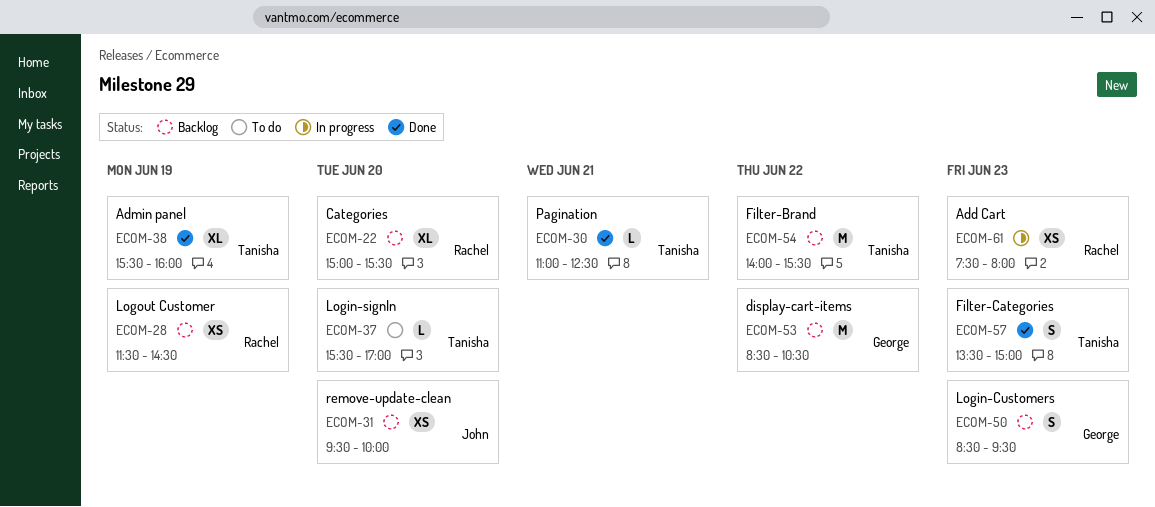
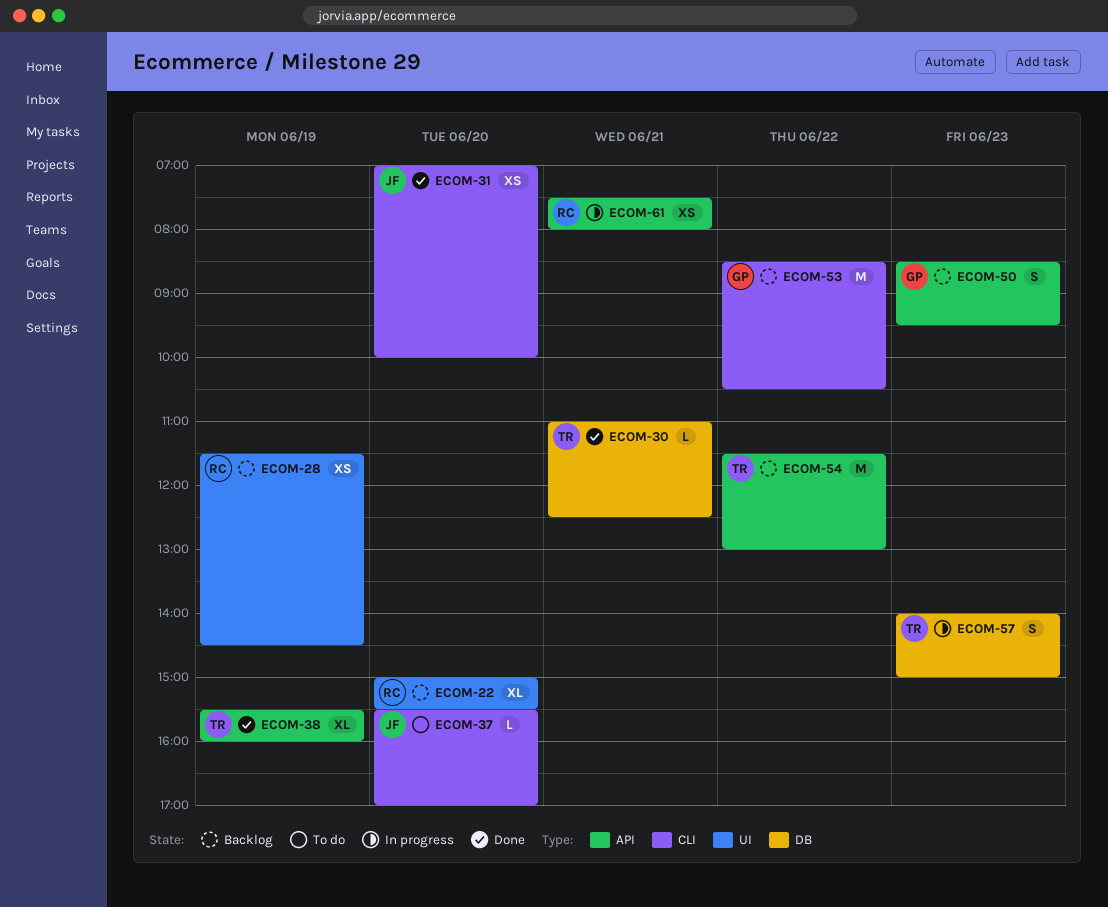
ECOM-31, status: Backlog -> Done
ECOM-31, begins: 09:30 -> 07:00
ECOM-37, owner: Tanisha -> John
ECOM-54, begins: 14:00 -> 11:30
ECOM-54, ends: 15:30 -> 13:00
ECOM-57, status: Done -> In progress
ECOM-57, begins: 13:30 -> 14:00
ECOM-61, day: Jun 23 -> Jun 21

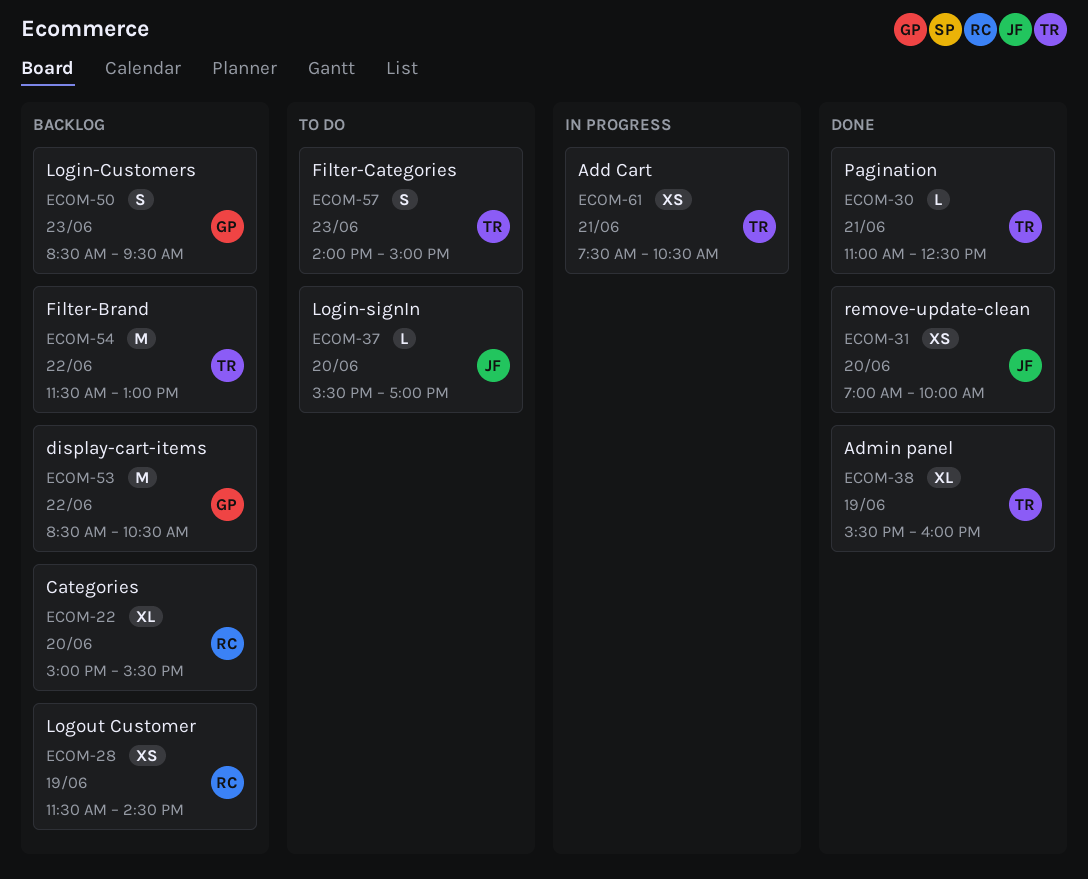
ECOM-57, status: In progress -> To do
ECOM-61, owner: RC -> TR
ECOM-61, ends: 08:00 -> 10:30

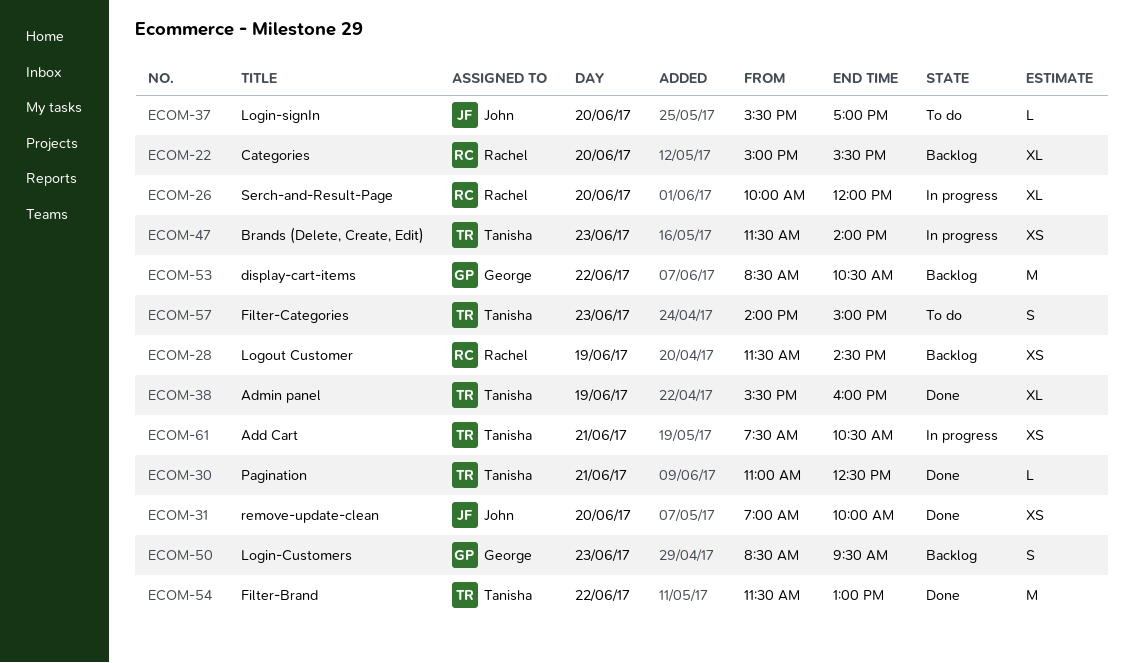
ECOM-26: none -> present
ECOM-47: none -> present
ECOM-54, status: Backlog -> Done

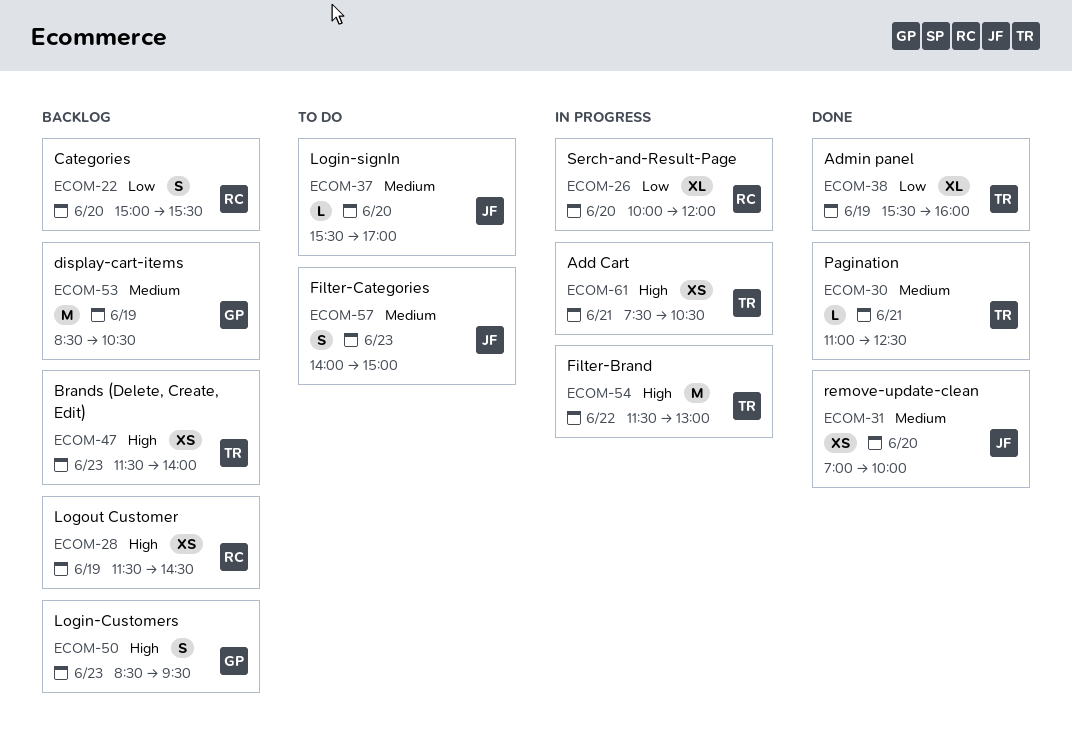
ECOM-22, estimate: XL -> S
ECOM-47, status: In progress -> Backlog
ECOM-53, day: Jun 22 -> Jun 19
ECOM-54, status: Done -> In progress
ECOM-57, owner: Tanisha -> John

